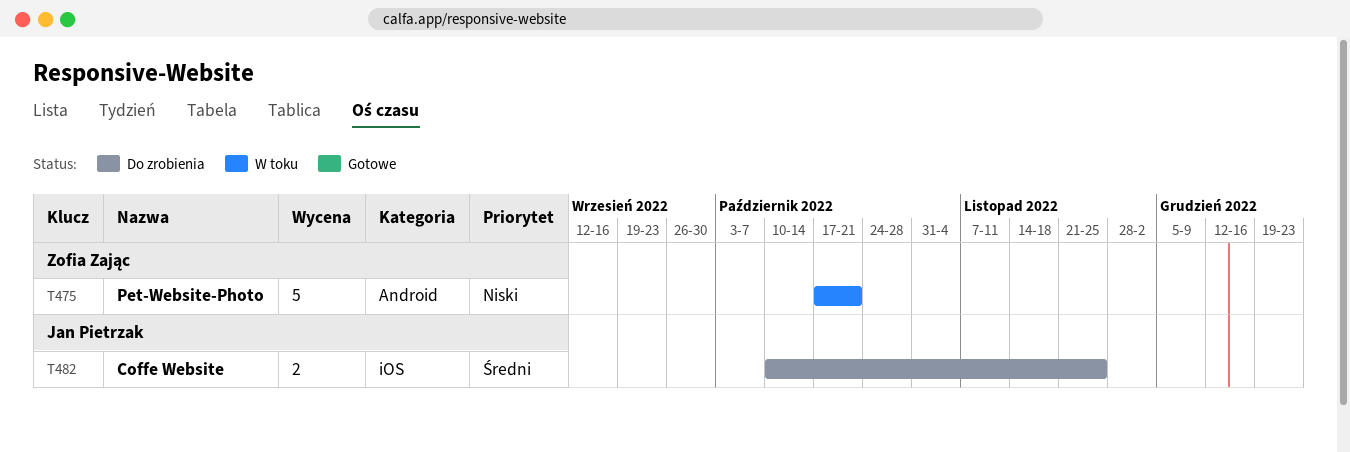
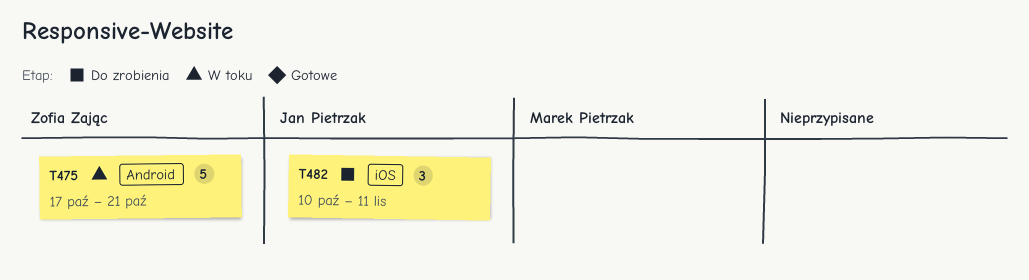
T482, estimate: 2 -> 3
T482, due: Nov 25 -> Nov 11

